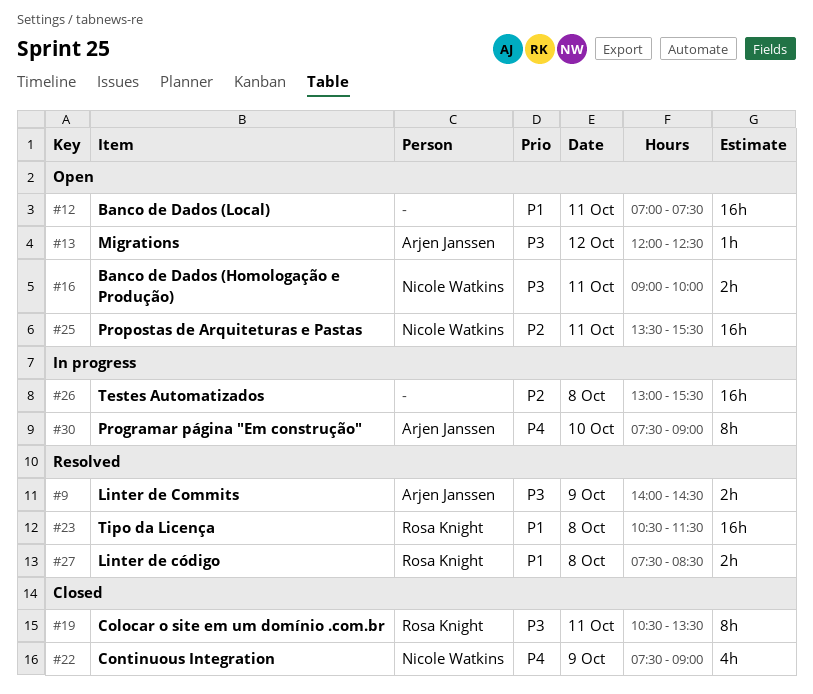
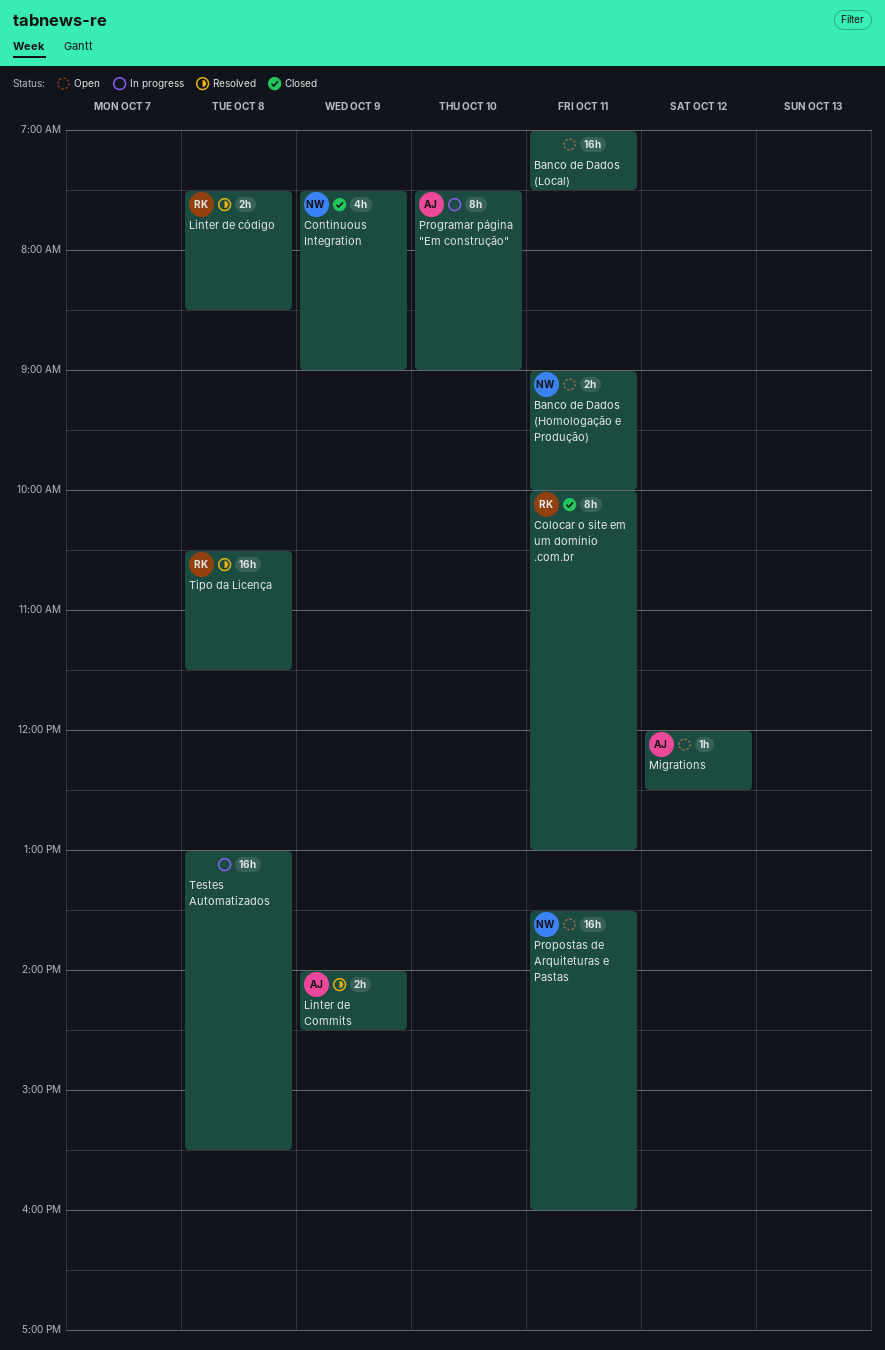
Colocar o site em um domínio .com.br, begins: 10:30 -> 10:00
Colocar o site em um domínio .com.br, ends: 13:30 -> 13:00
Propostas de Arquiteturas e Pastas, ends: 15:30 -> 16:00

